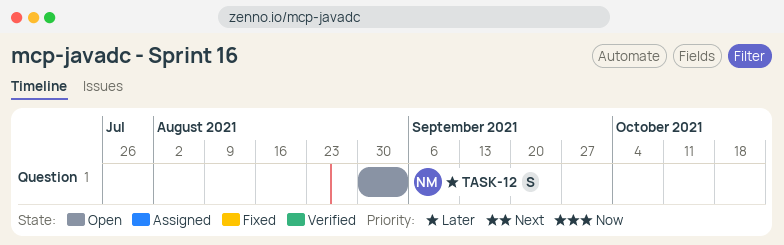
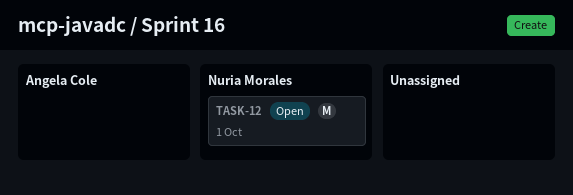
TASK-12, estimate: S -> M
TASK-12, due: Sep 3 -> Oct 1

